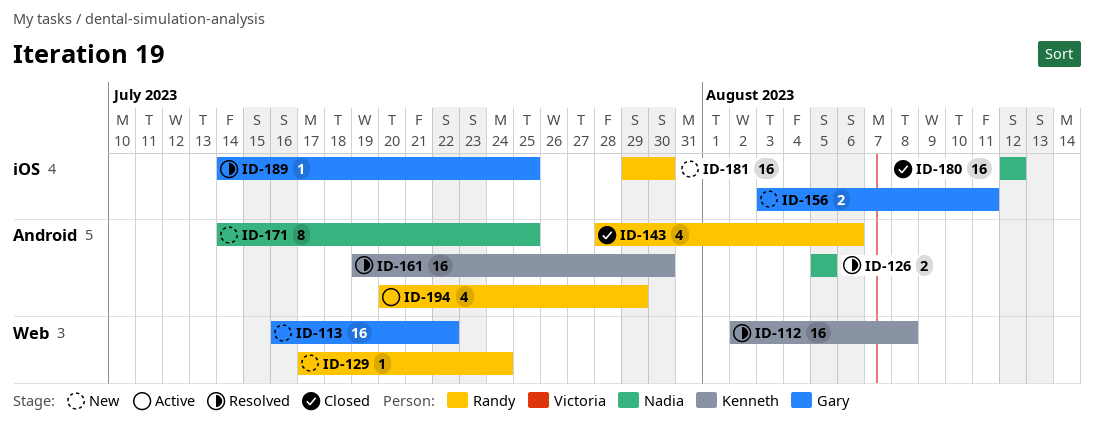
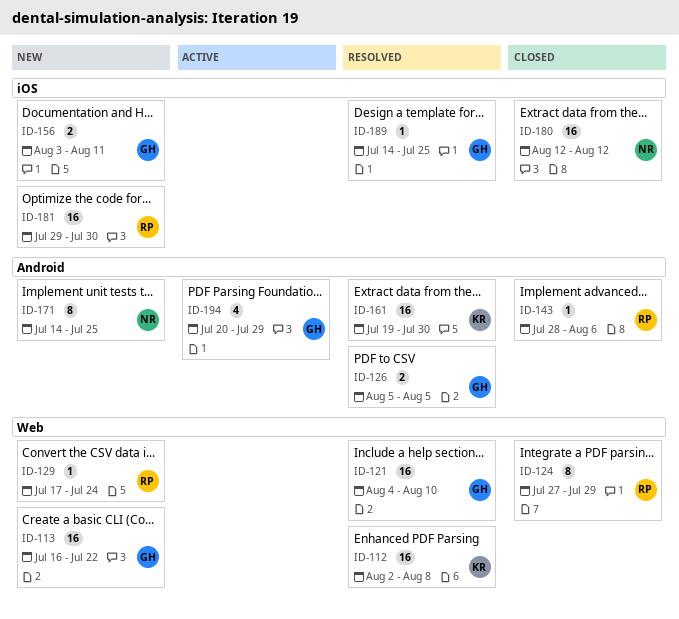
ID-121: none -> present
ID-124: none -> present
ID-126, owner: Nadia -> Gary
ID-143, estimate: 4 -> 1
ID-194, owner: Randy -> Gary

